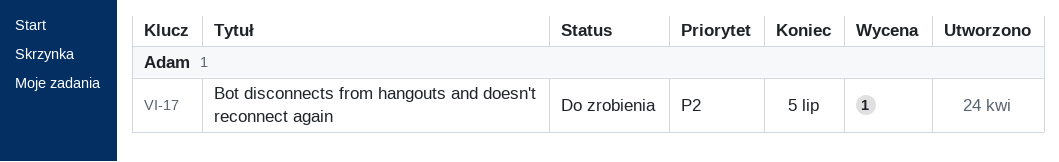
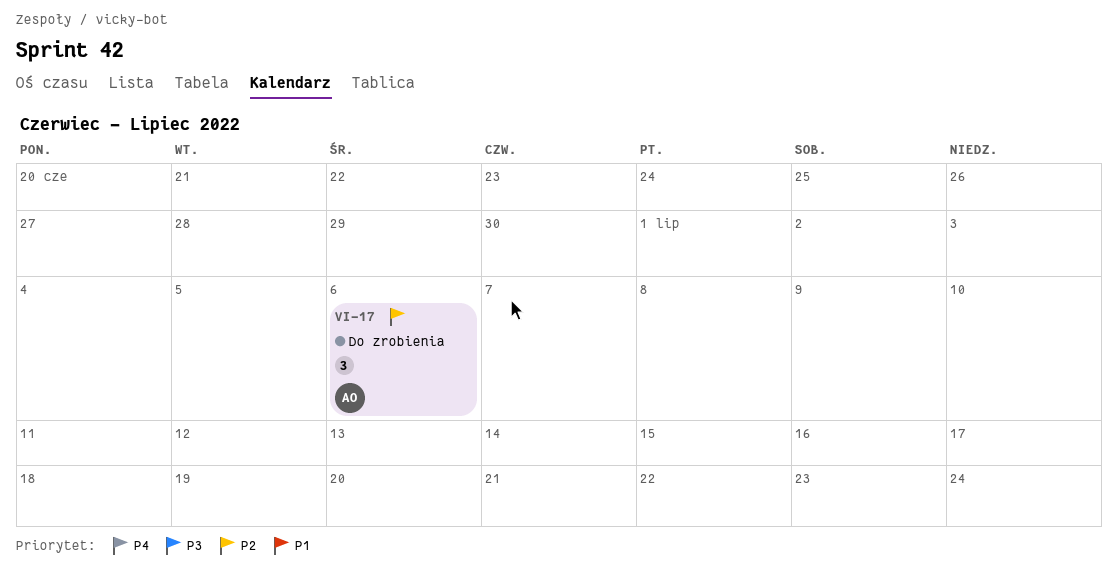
VI-17, estimate: 1 -> 3
VI-17, due: Jul 5 -> Jul 6

